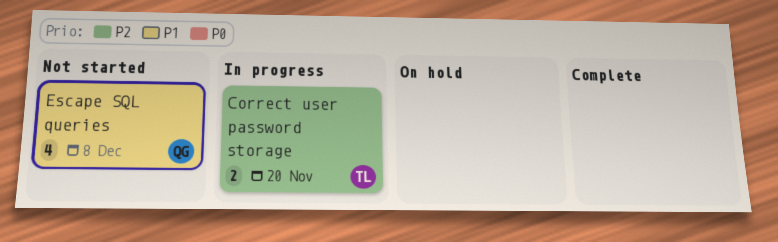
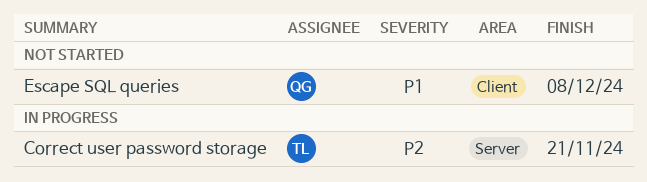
Correct user password storage, due: Nov 20 -> Nov 21

